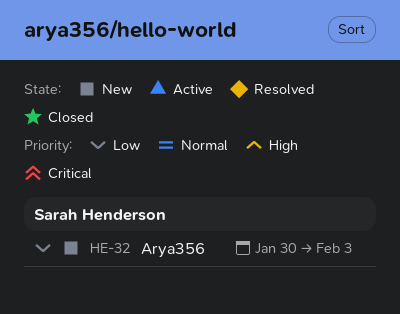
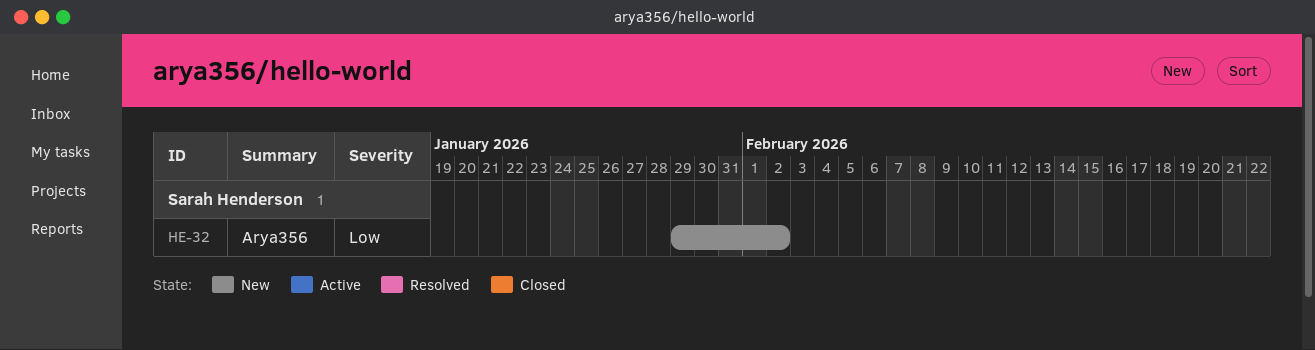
HE-32, start: Jan 30 -> Jan 29
HE-32, due: Feb 3 -> Feb 2

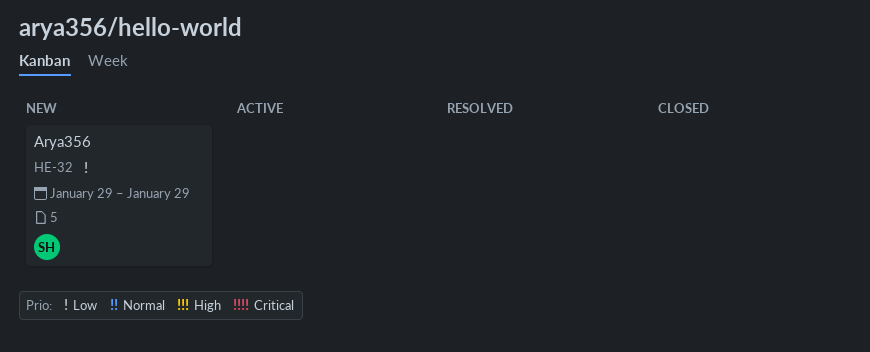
HE-32, due: Feb 2 -> Jan 29

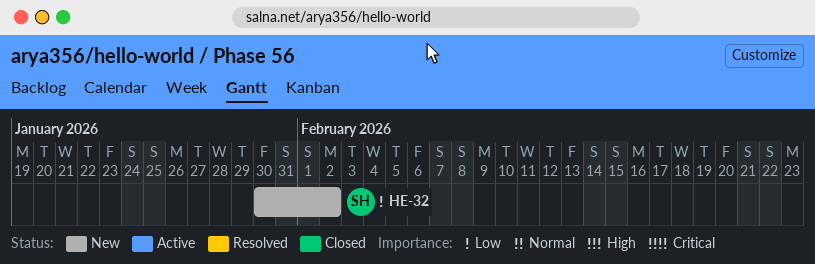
HE-32, start: Jan 29 -> Jan 30
HE-32, due: Jan 29 -> Feb 2

